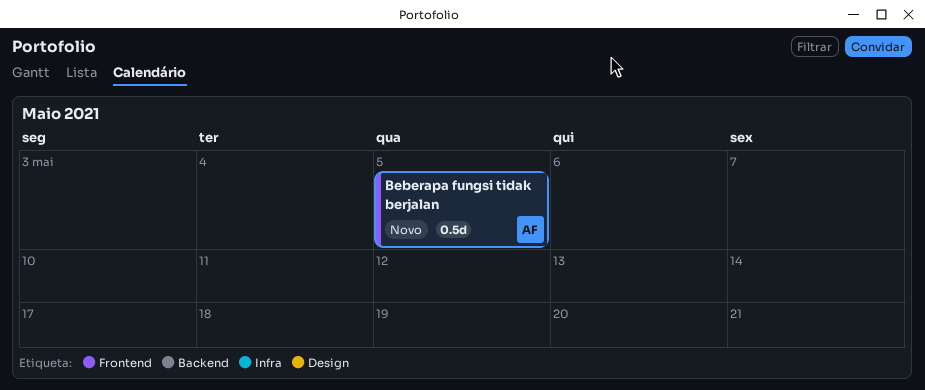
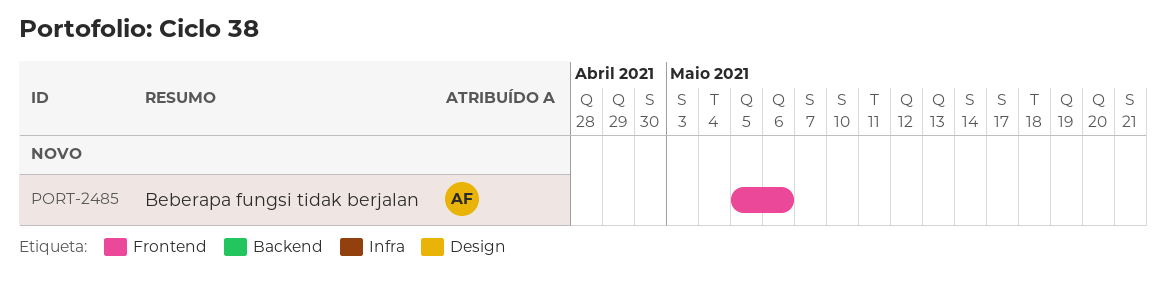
Beberapa fungsi tidak berjalan, due: May 5 -> May 6

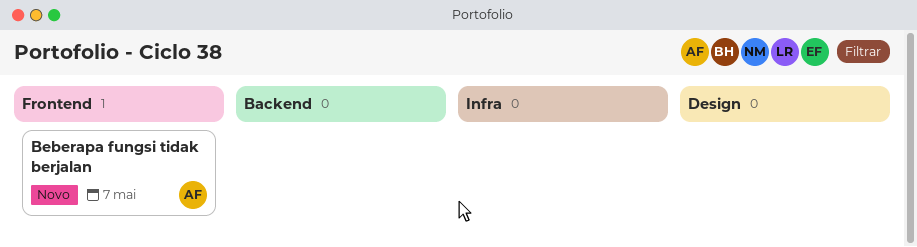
Beberapa fungsi tidak berjalan, due: May 6 -> May 7

